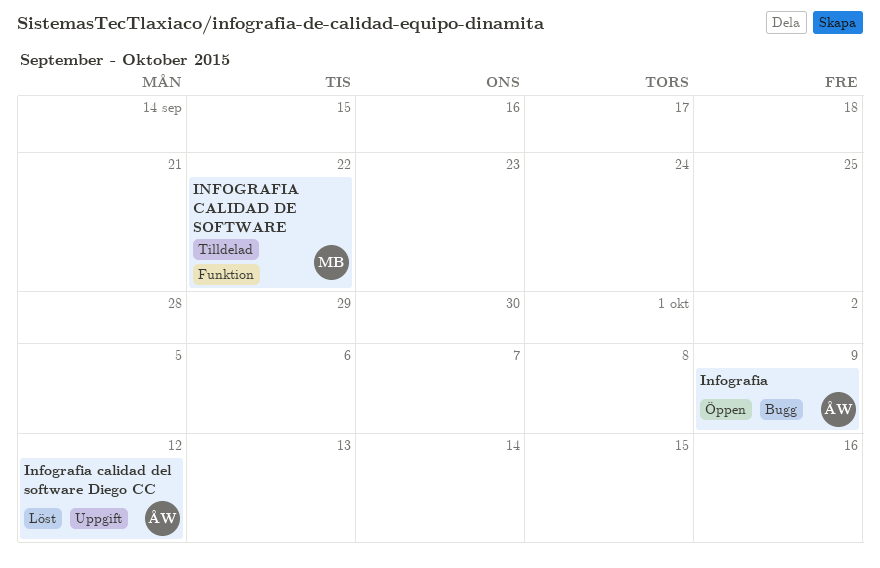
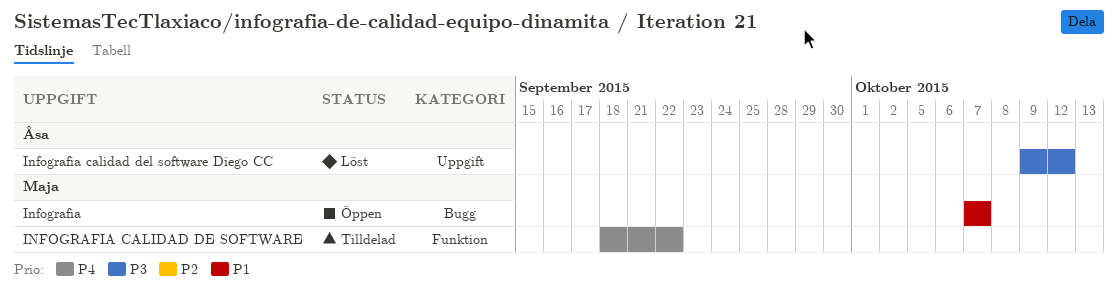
Infografia, owner: Åsa -> Maja
Infografia, due: Oct 9 -> Oct 7

